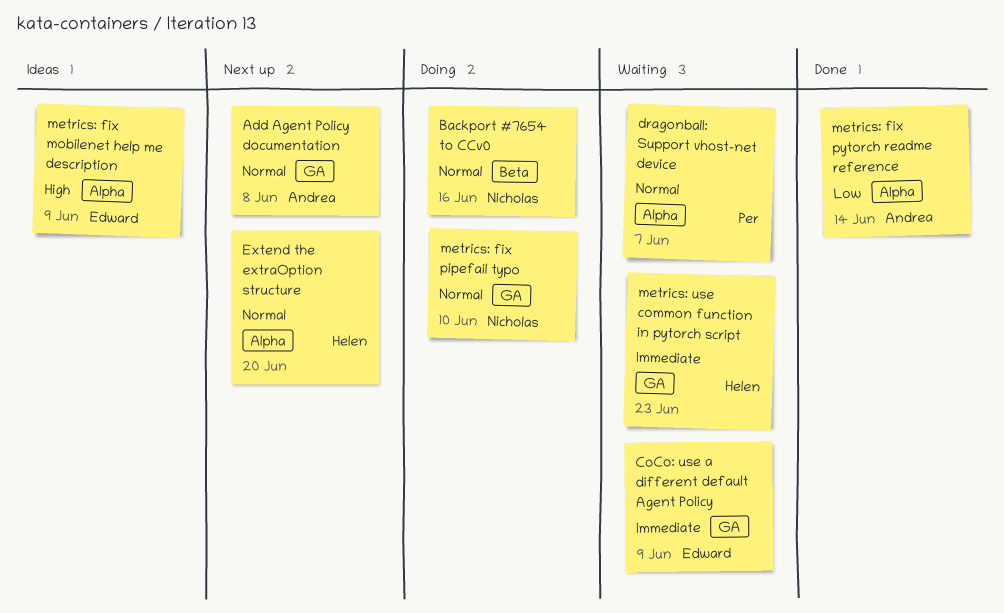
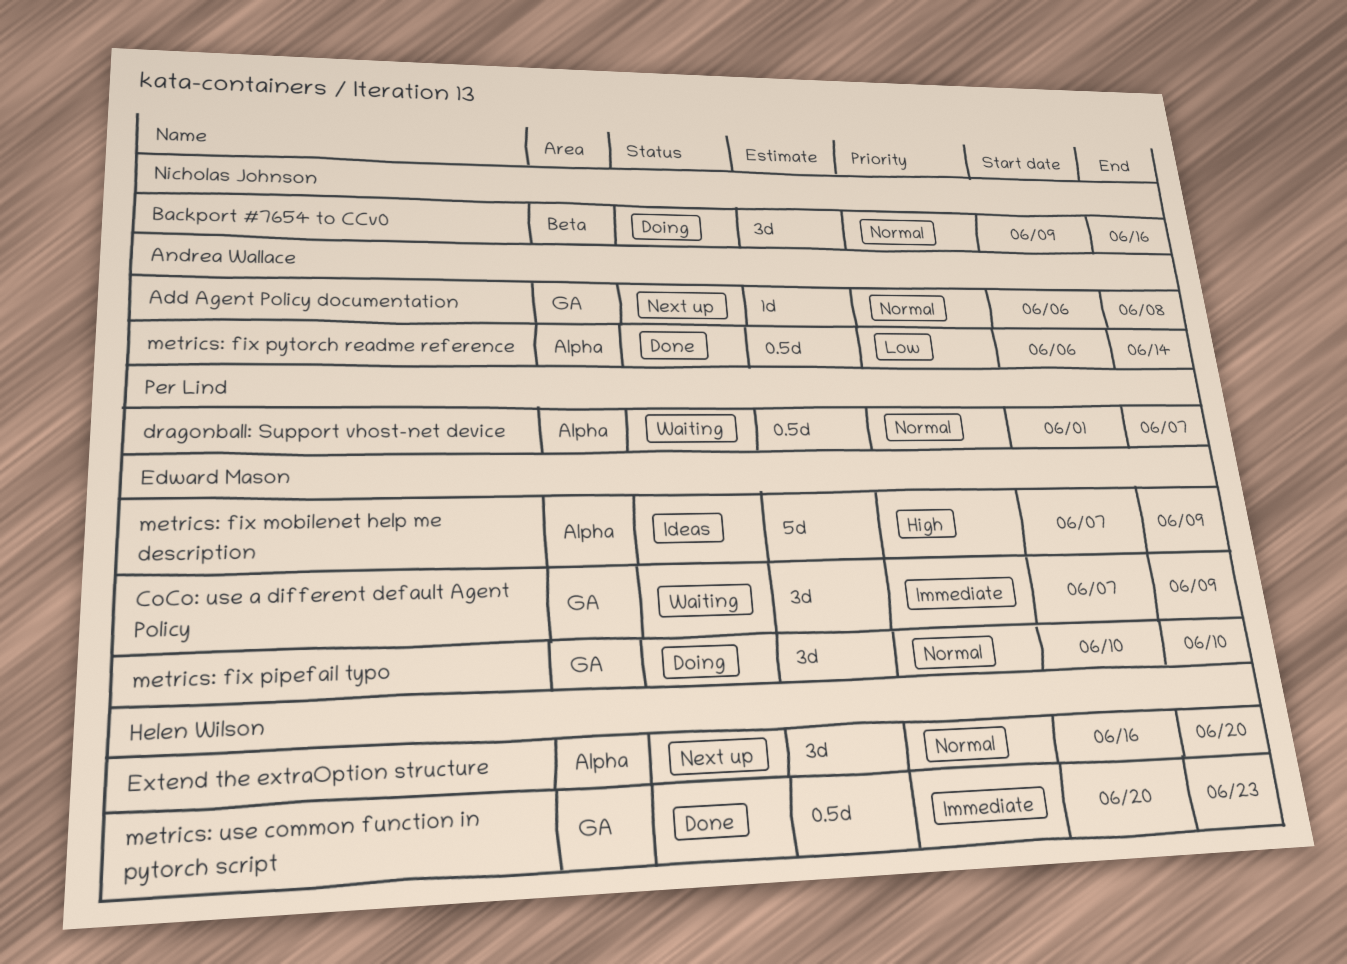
metrics: fix pipefail typo, owner: Nicholas Johnson -> Edward Mason
metrics: use common function in pytorch script, status: Waiting -> Done

